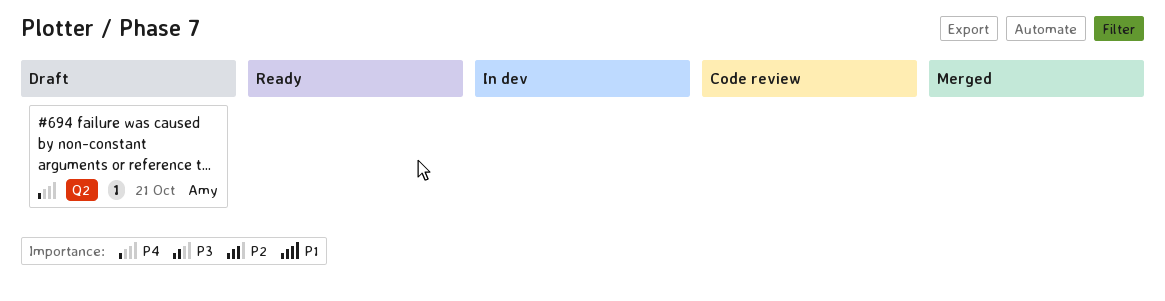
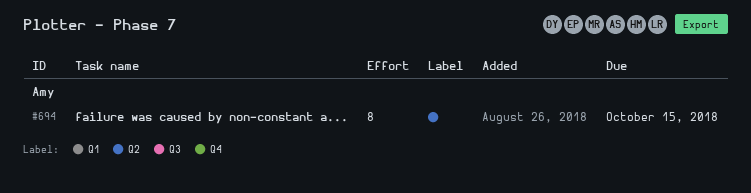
#694, estimate: 1 -> 8
#694, due: Oct 21 -> Oct 15

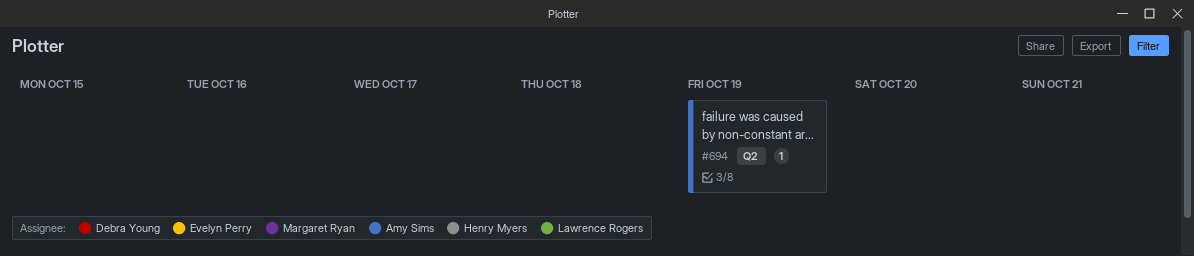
#694, estimate: 8 -> 1
#694, due: Oct 15 -> Oct 19

